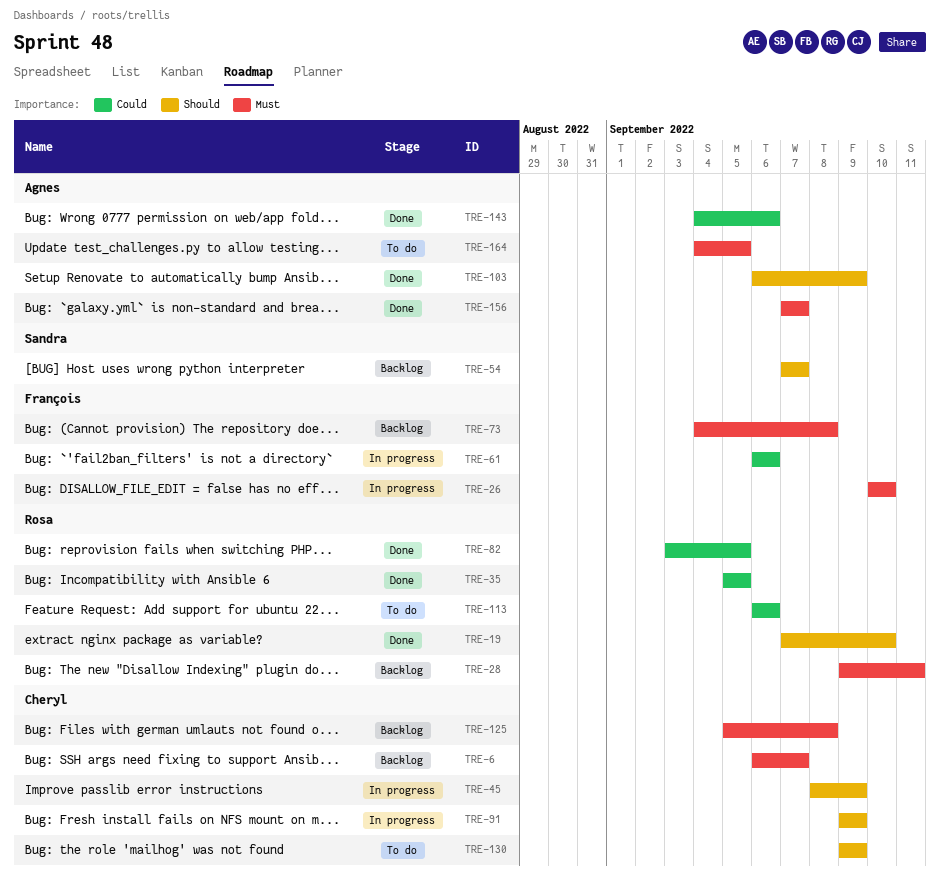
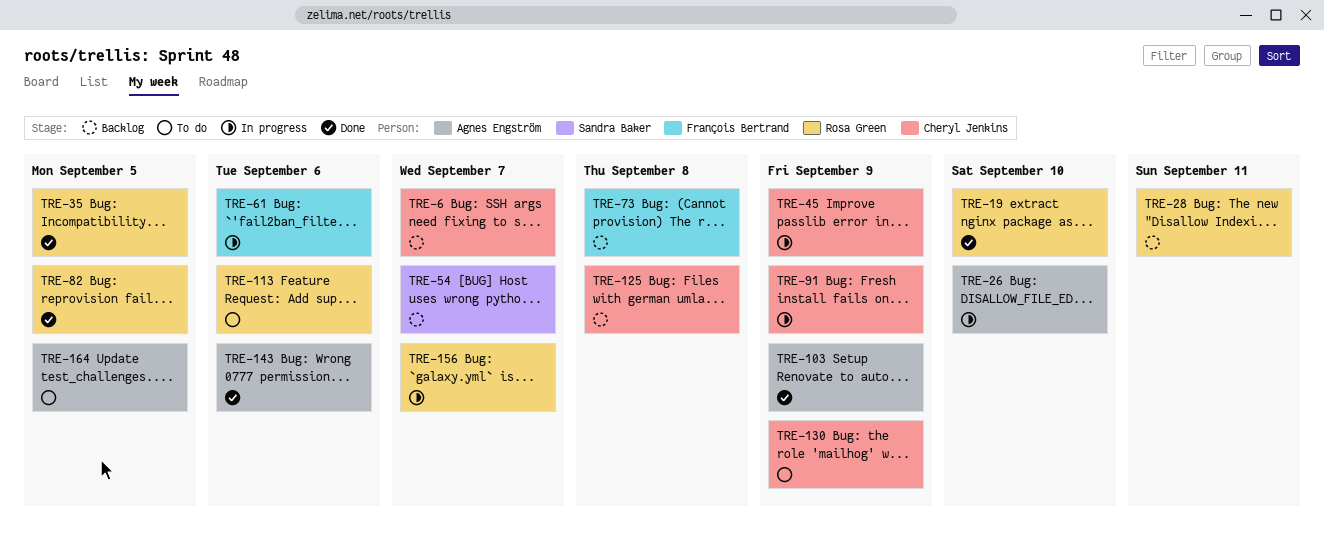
TRE-26, owner: François Bertrand -> Agnes Engström
TRE-156, status: Done -> In progress
TRE-156, owner: Agnes Engström -> Rosa Green

